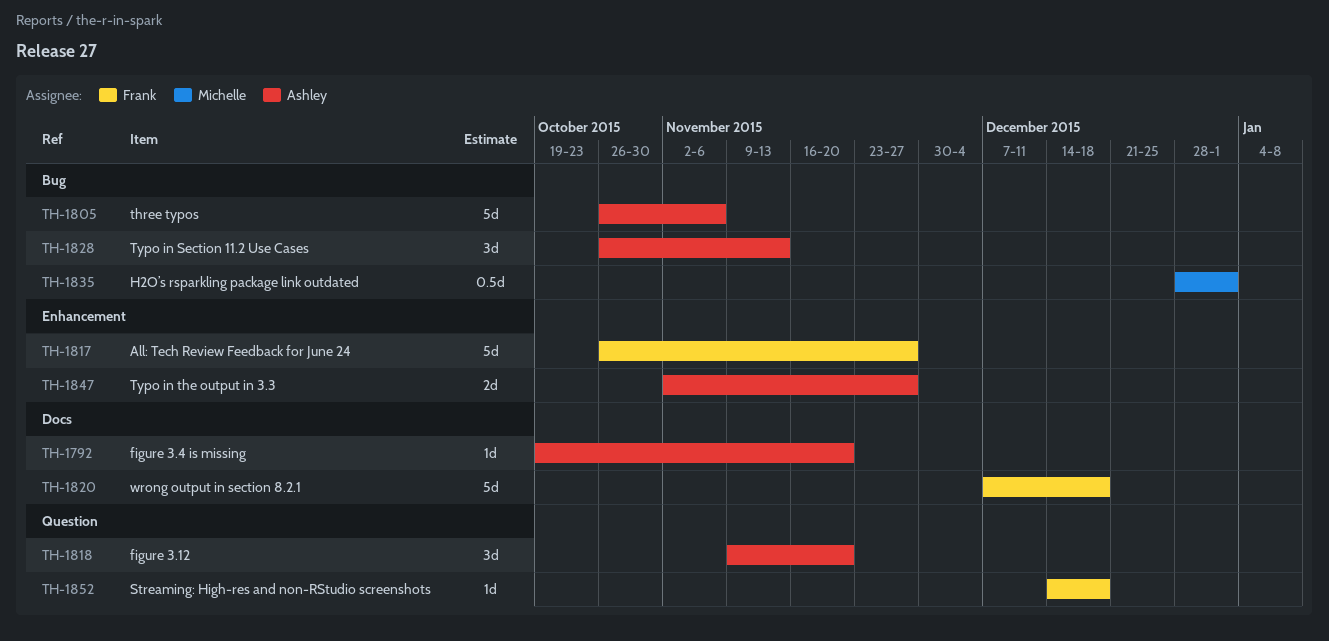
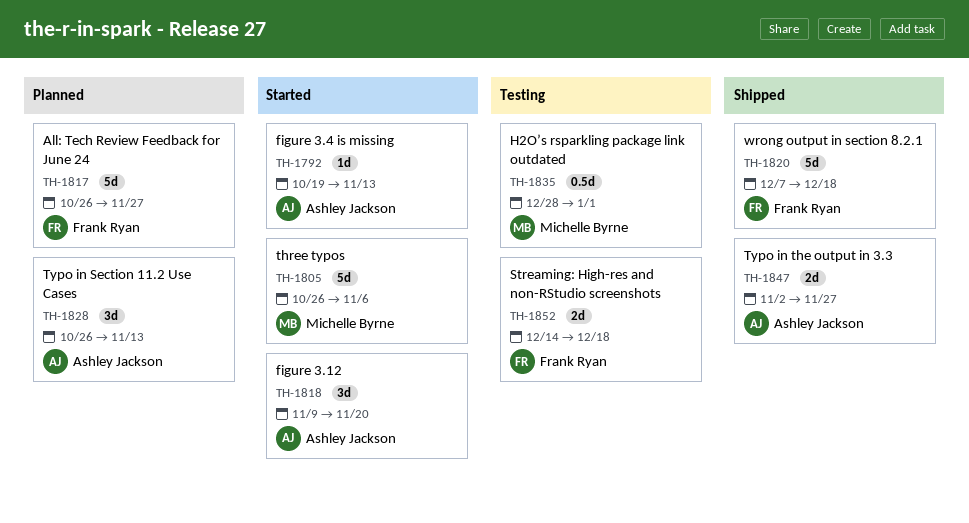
TH-1792, due: Nov 20 -> Nov 13
TH-1805, owner: Ashley Jackson -> Michelle Byrne
TH-1852, estimate: 1d -> 2d

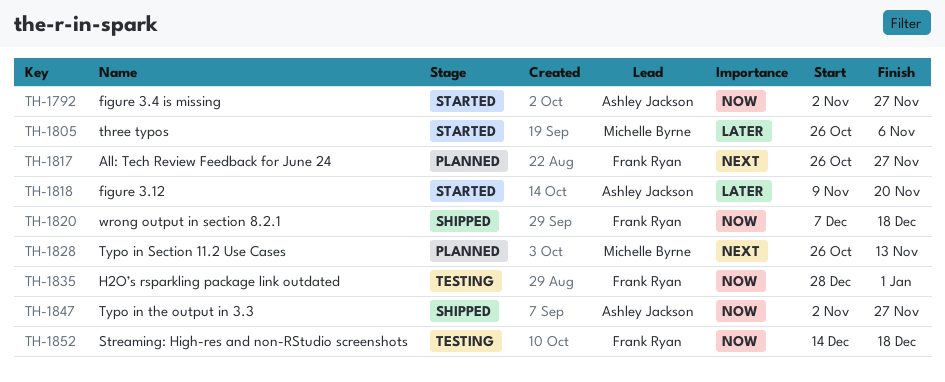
TH-1792, start: Oct 19 -> Nov 2
TH-1792, due: Nov 13 -> Nov 27
TH-1828, owner: Ashley Jackson -> Michelle Byrne
TH-1835, owner: Michelle Byrne -> Frank Ryan

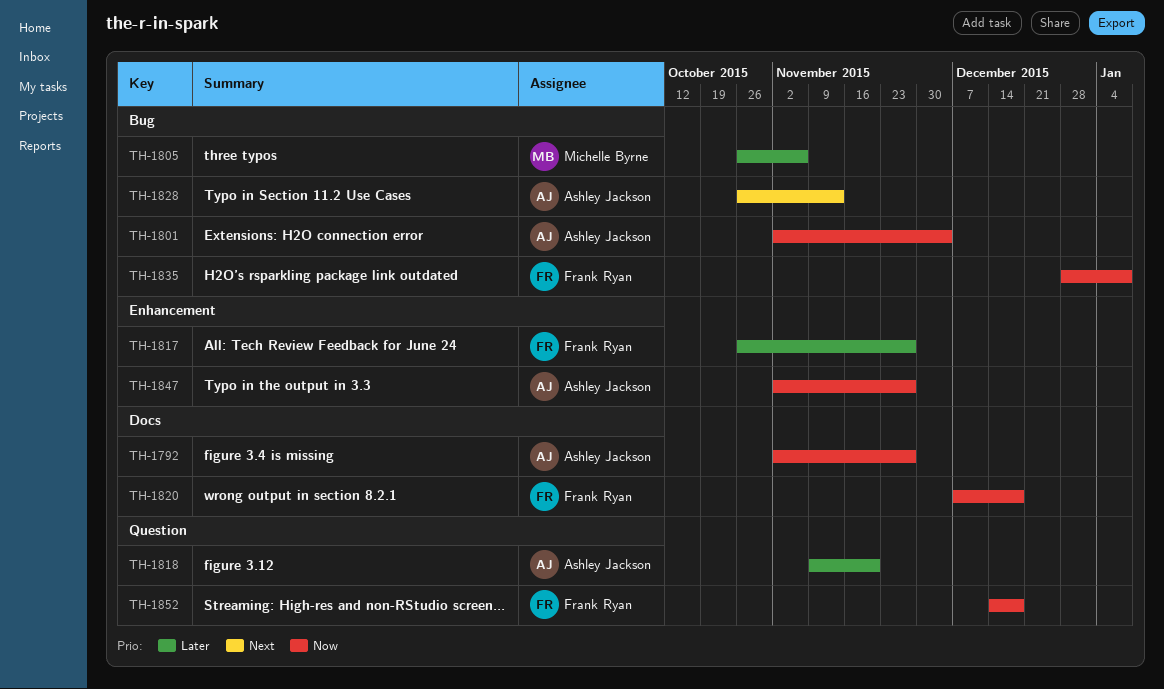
TH-1801: none -> present
TH-1817, priority: Next -> Later
TH-1828, owner: Michelle Byrne -> Ashley Jackson
TH-1835, due: Jan 1 -> Jan 8

